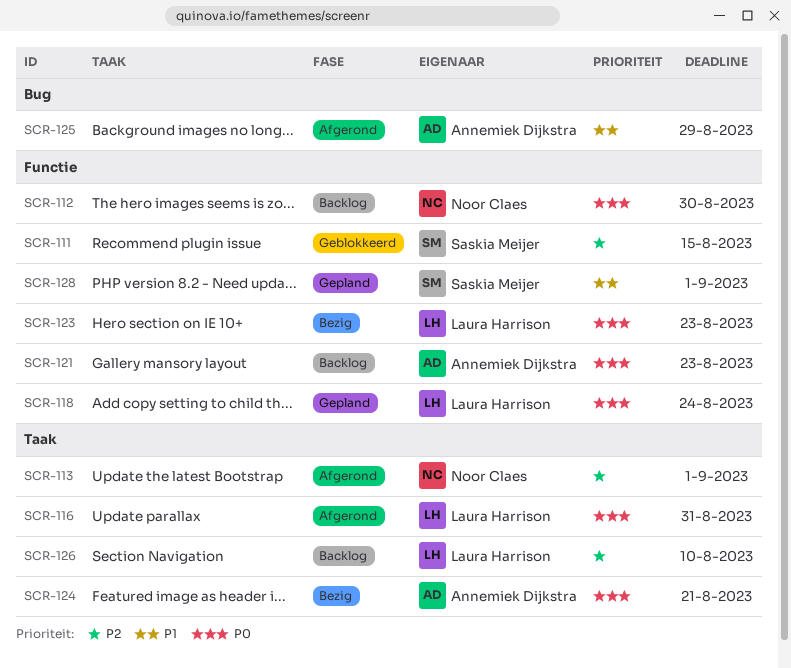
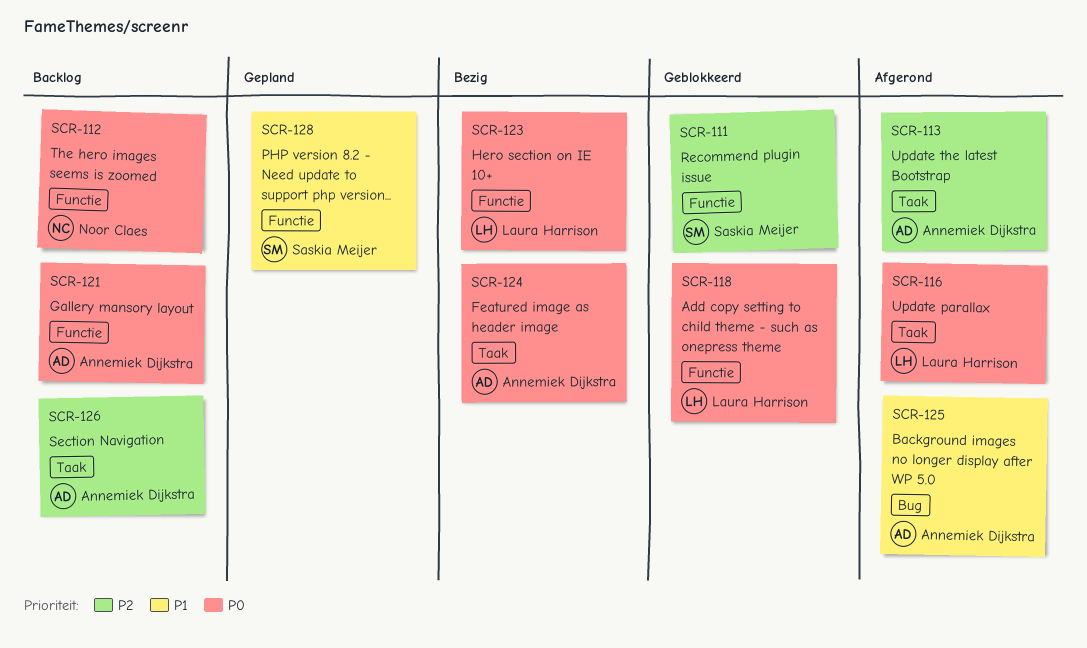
SCR-113, owner: Noor Claes -> Annemiek Dijkstra
SCR-118, status: Gepland -> Geblokkeerd
SCR-126, owner: Laura Harrison -> Annemiek Dijkstra

